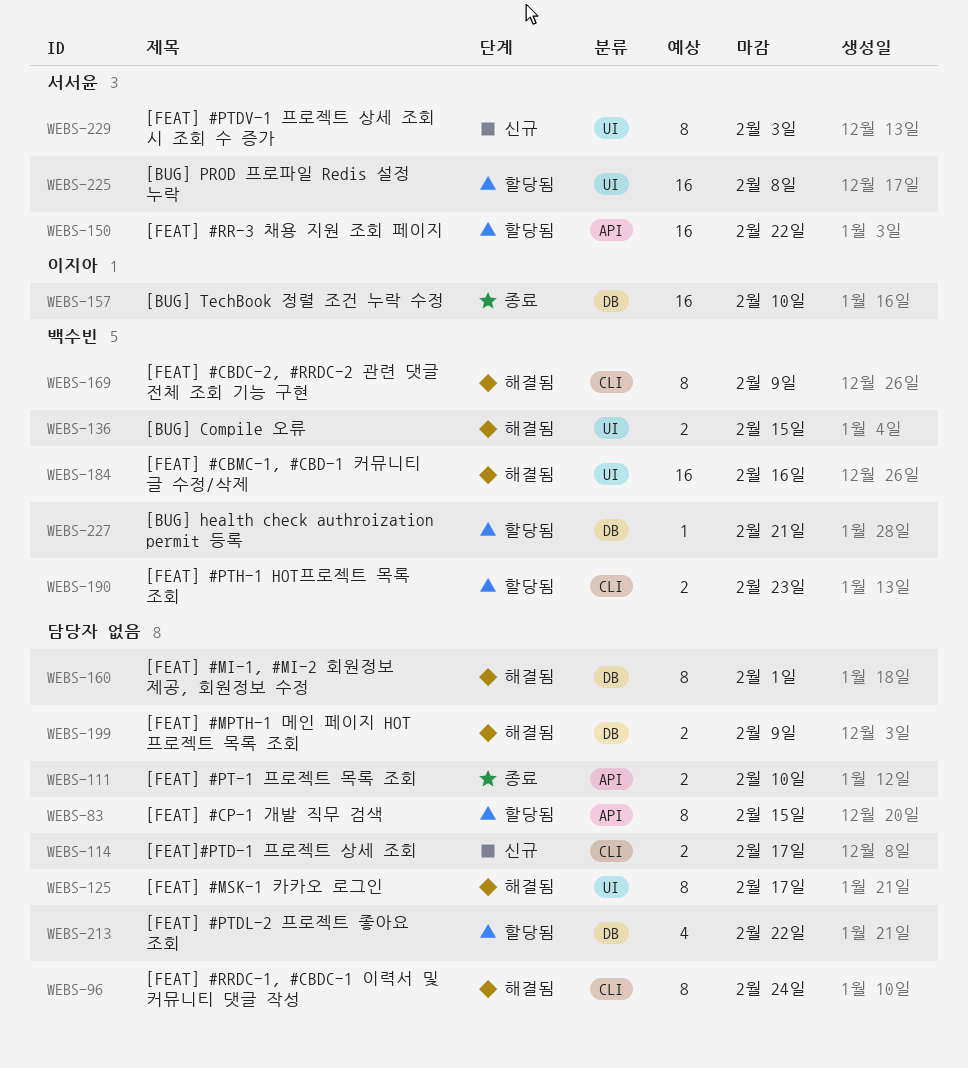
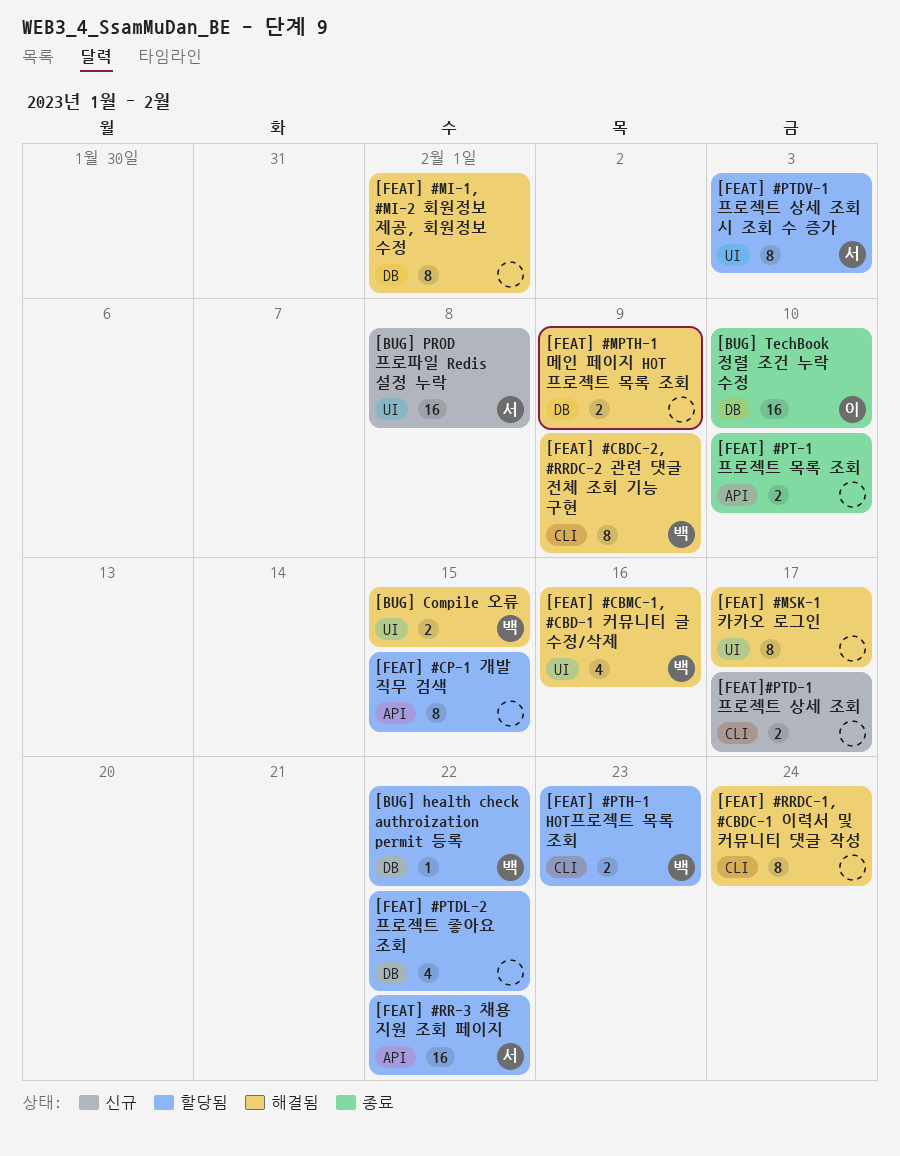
[BUG] health check authroization permit 등록, due: Feb 21 -> Feb 22
[BUG] PROD 프로파일 Redis 설정 누락, status: 할당됨 -> 신규
[FEAT] #CBMC-1, #CBD-1 커뮤니티 글 수정/삭제, estimate: 16 -> 4
[FEAT] #PTDV-1 프로젝트 상세 조회 시 조회 수 증가, status: 신규 -> 할당됨

